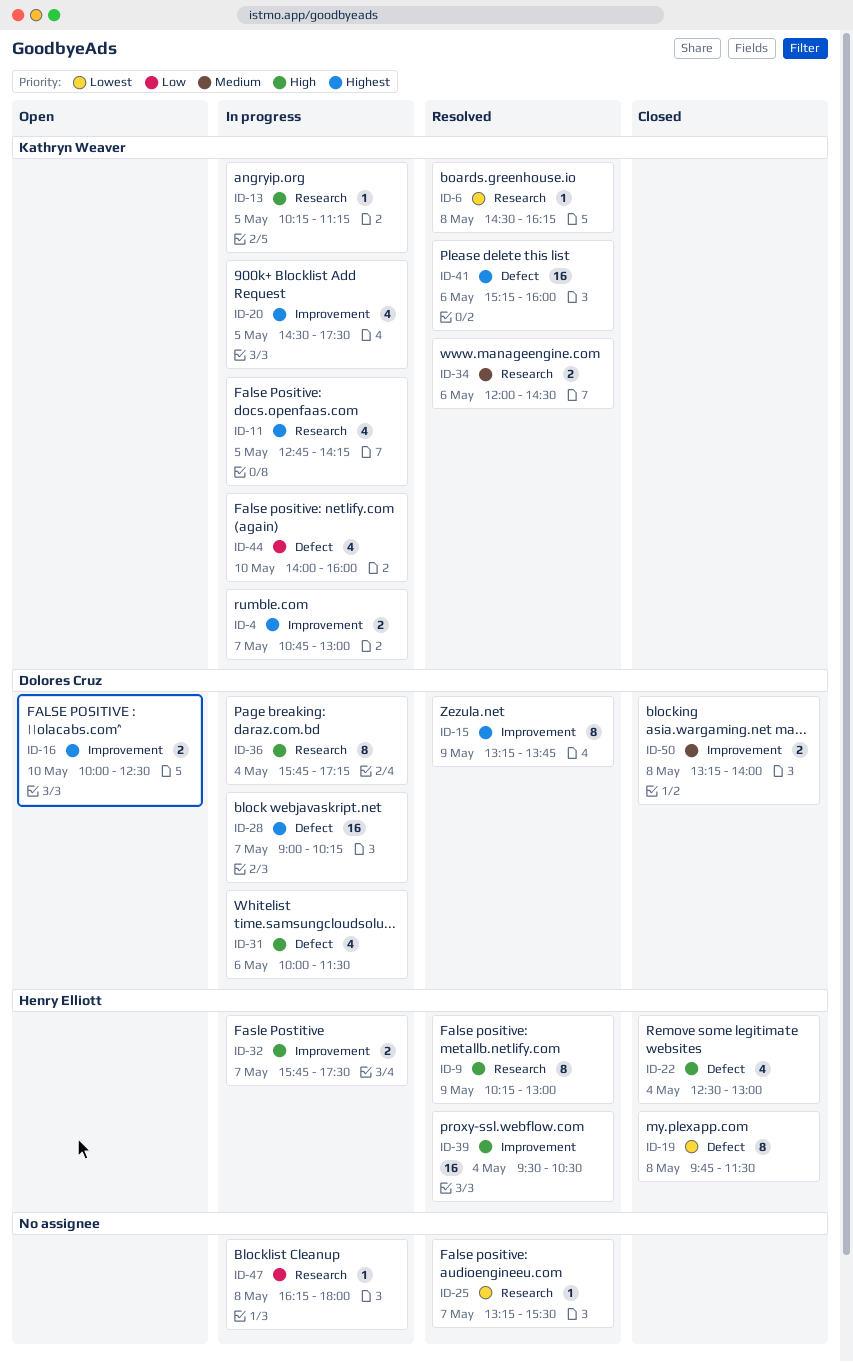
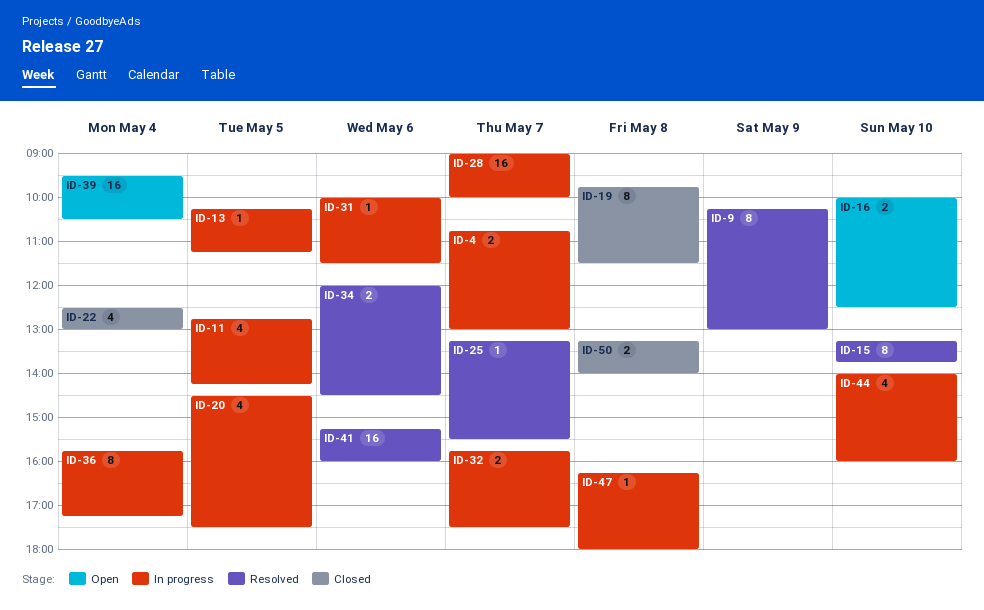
ID-6: present -> none
ID-15, day: May 9 -> May 10
ID-28, ends: 10:15 -> 10:00
ID-31, estimate: 4 -> 1
ID-39, status: Resolved -> Open

